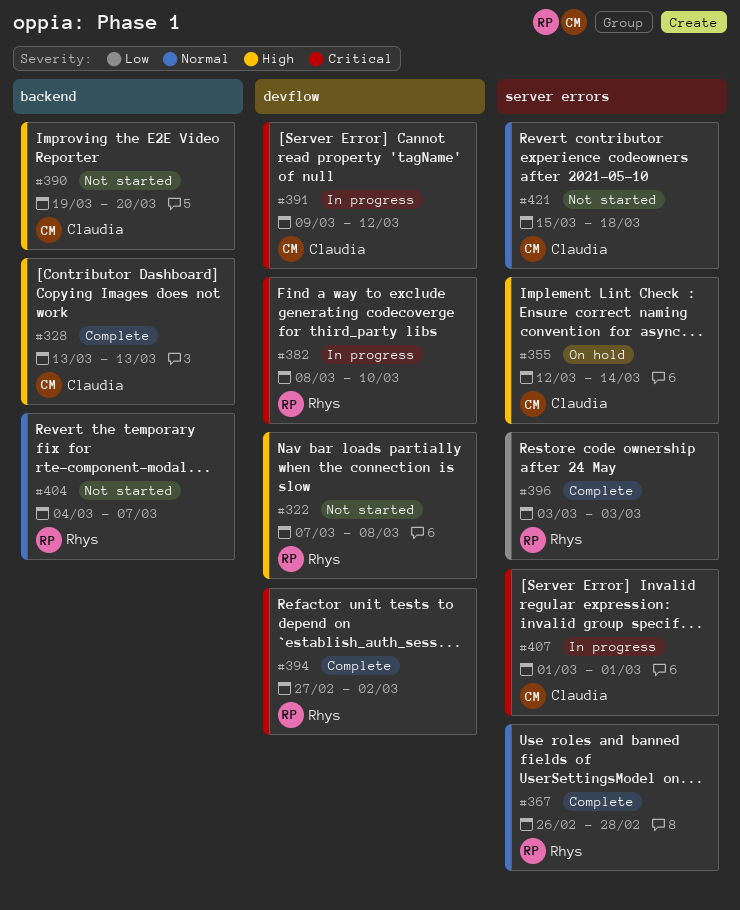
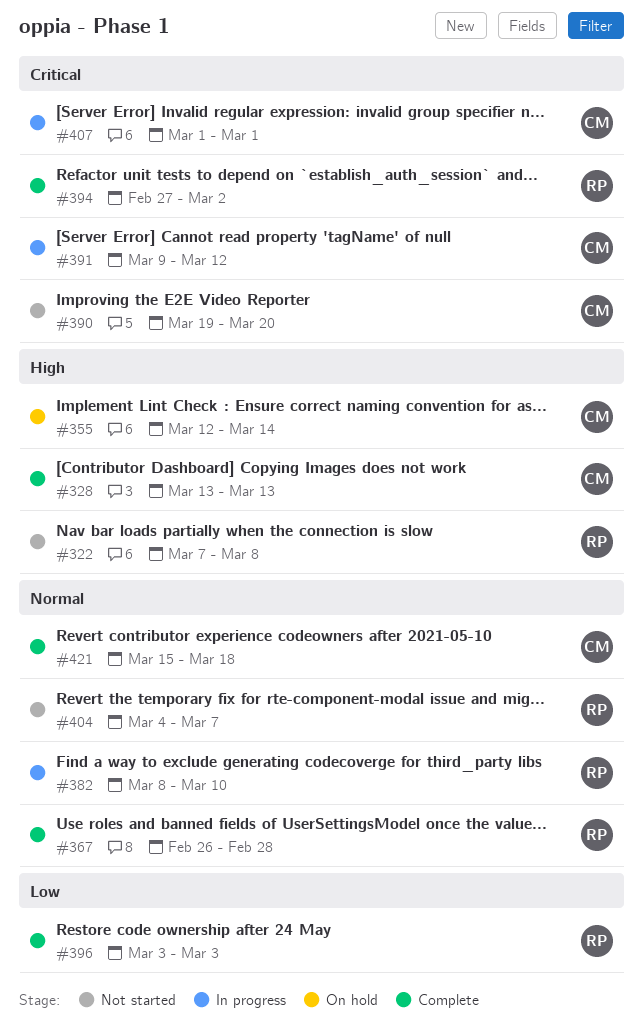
#382, priority: Critical -> Normal
#390, priority: High -> Critical
#421, status: Not started -> Complete

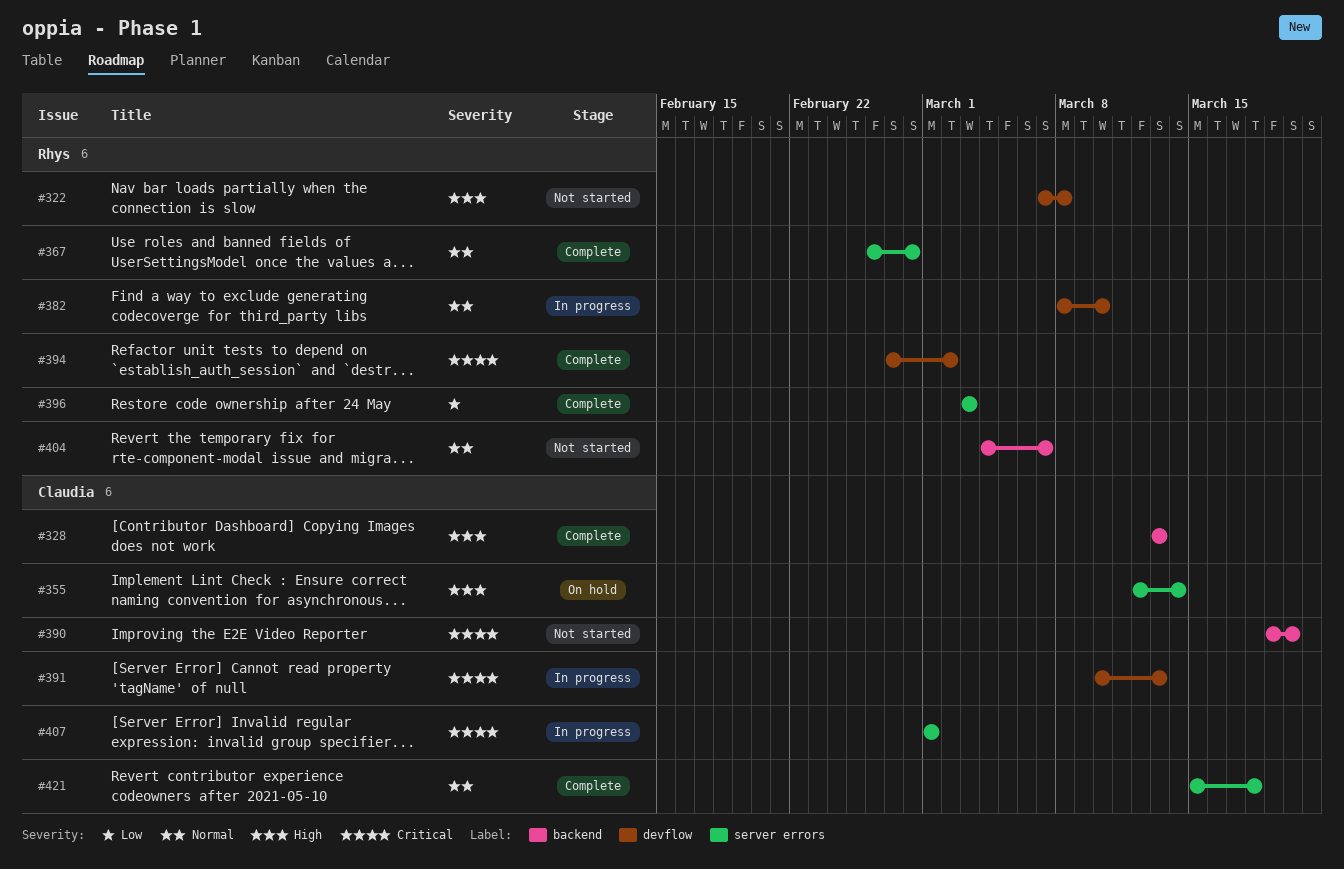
#391, start: Mar 9 -> Mar 10
#391, due: Mar 12 -> Mar 13

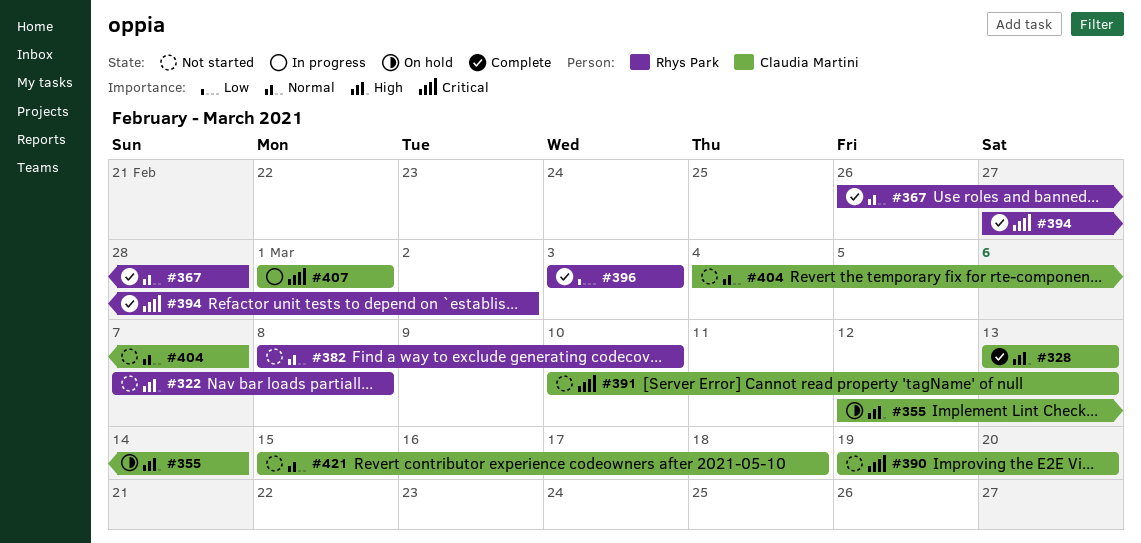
#382, status: In progress -> Not started
#391, status: In progress -> Not started
#404, owner: Rhys Park -> Claudia Martini
#421, status: Complete -> Not started

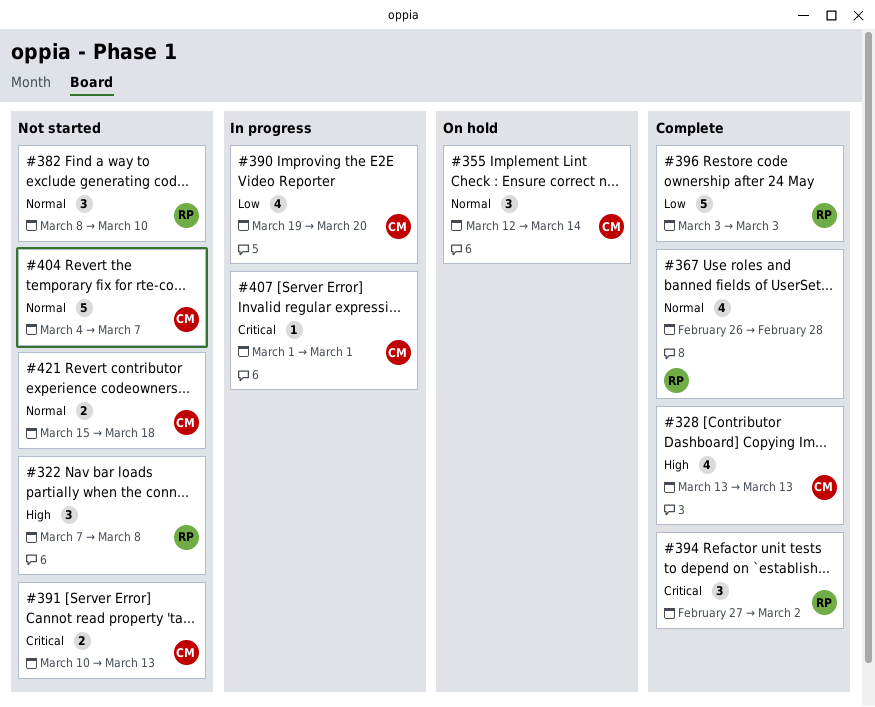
#355, priority: High -> Normal
#390, status: Not started -> In progress
#390, priority: Critical -> Low

